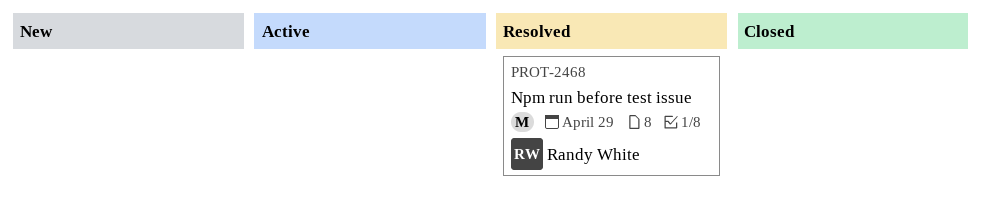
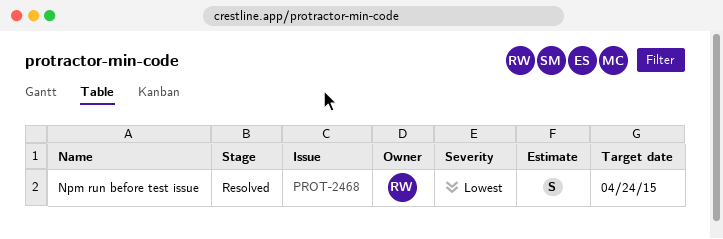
PROT-2468, estimate: M -> S
PROT-2468, due: Apr 29 -> Apr 24

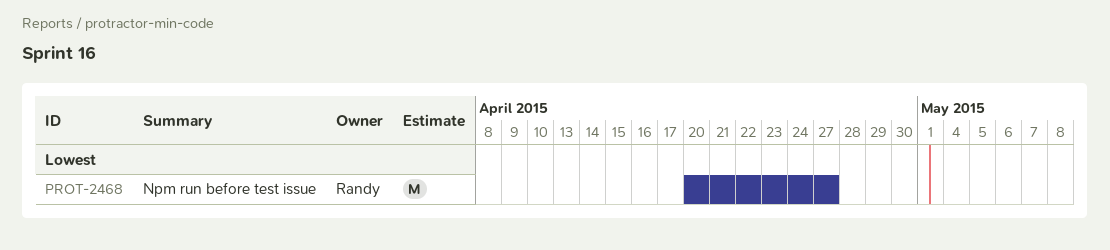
PROT-2468, estimate: S -> M
PROT-2468, due: Apr 24 -> Apr 27

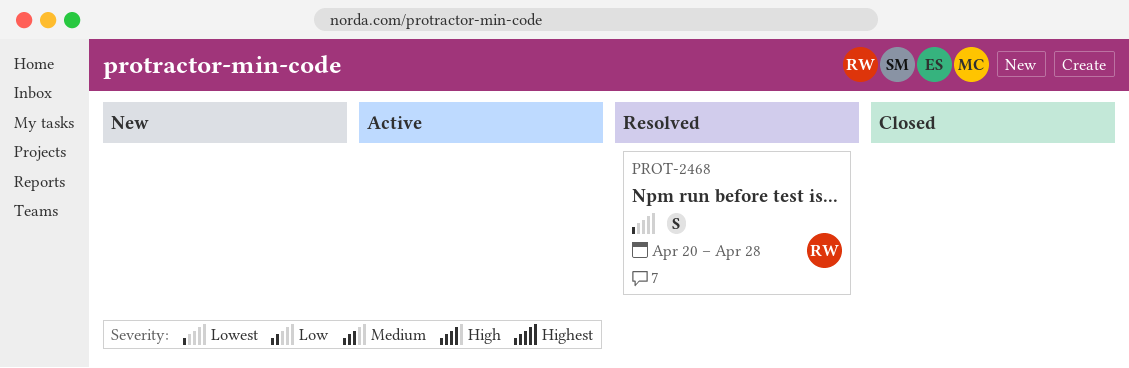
PROT-2468, estimate: M -> S
PROT-2468, due: Apr 27 -> Apr 28

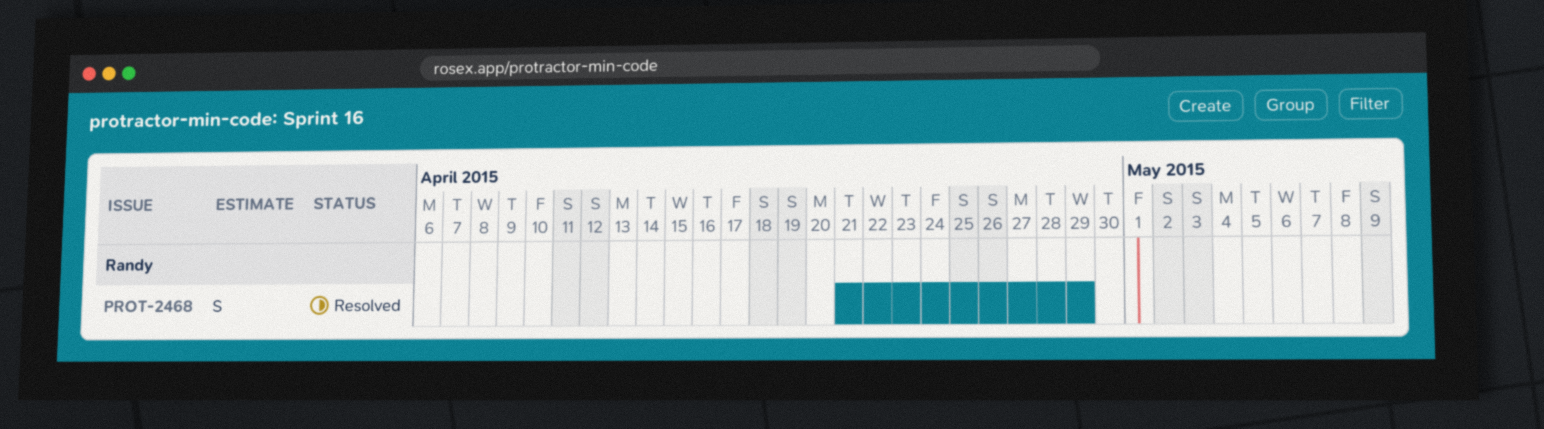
PROT-2468, start: Apr 20 -> Apr 21
PROT-2468, due: Apr 28 -> Apr 29

